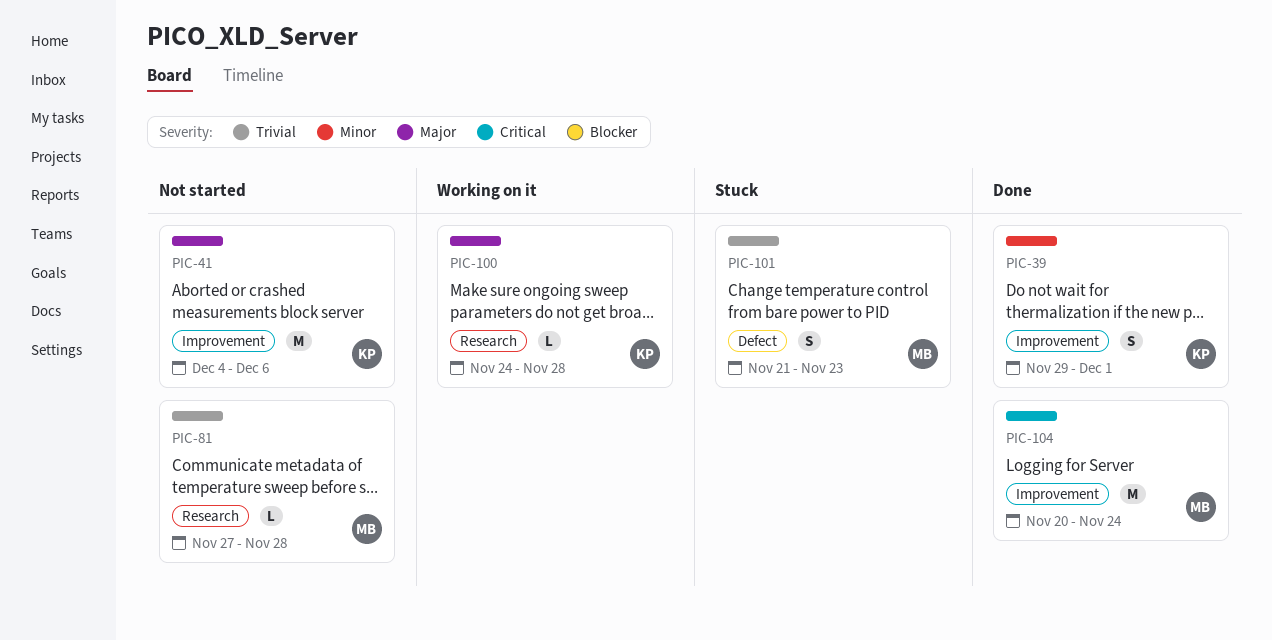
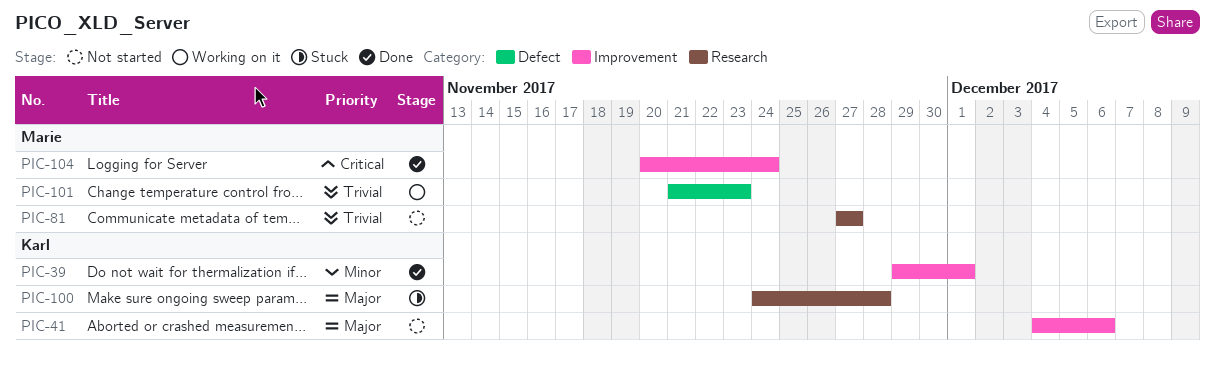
PIC-81, due: Nov 28 -> Nov 27
PIC-100, status: Working on it -> Stuck
PIC-101, status: Stuck -> Working on it

